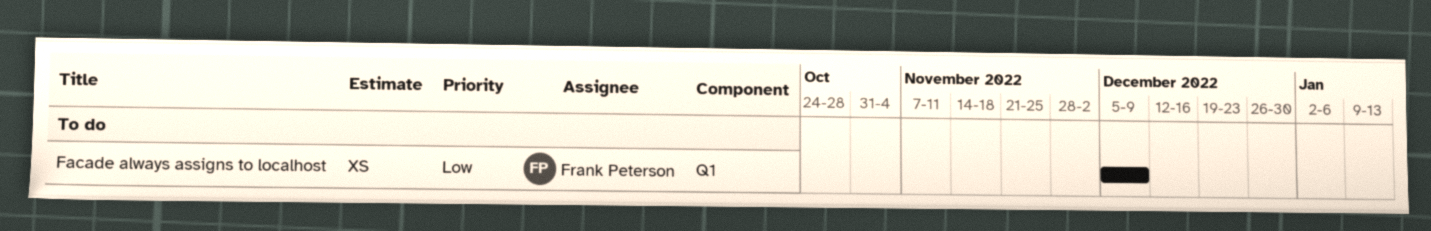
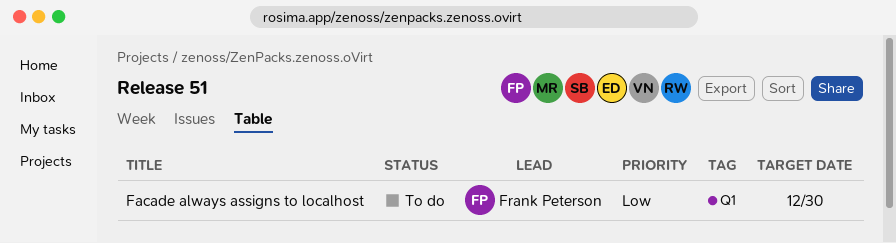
Facade always assigns to localhost, due: Dec 9 -> Dec 30

